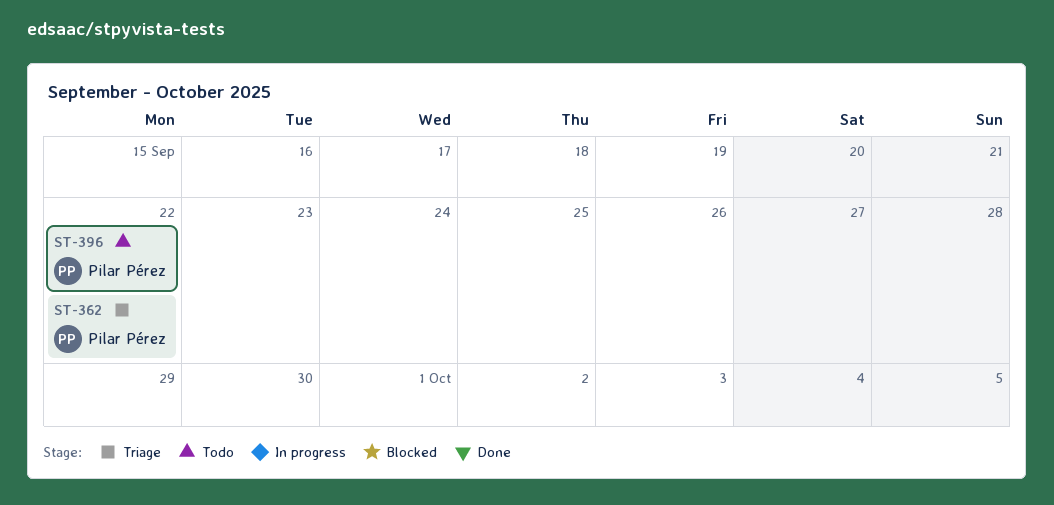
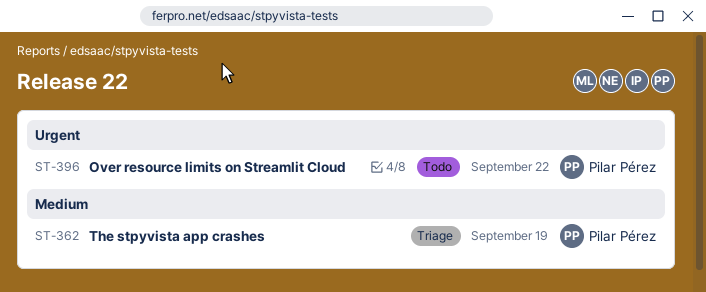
ST-362, due: Sep 22 -> Sep 19

